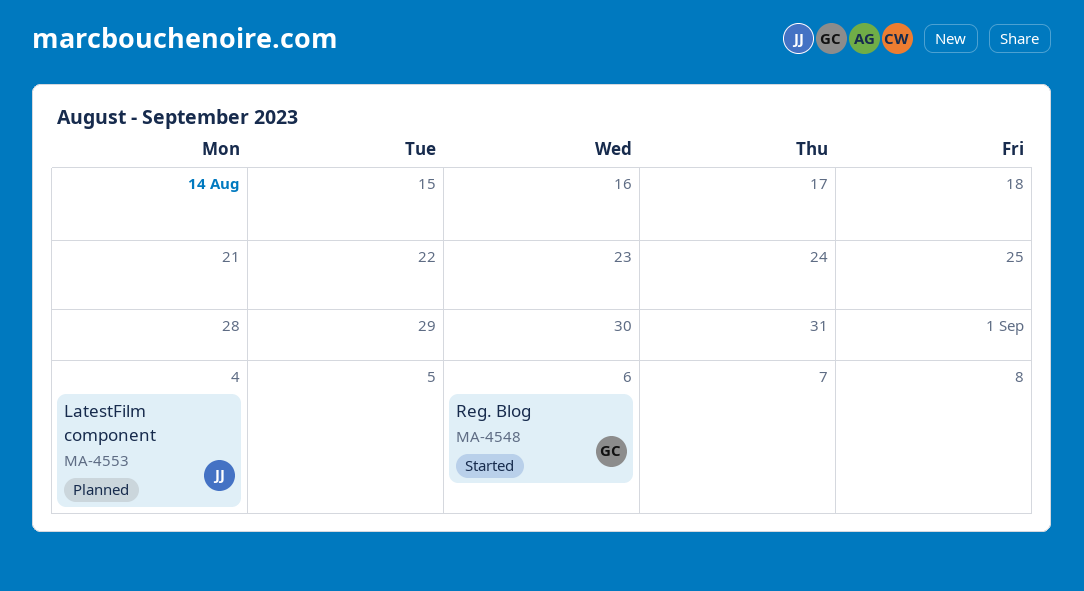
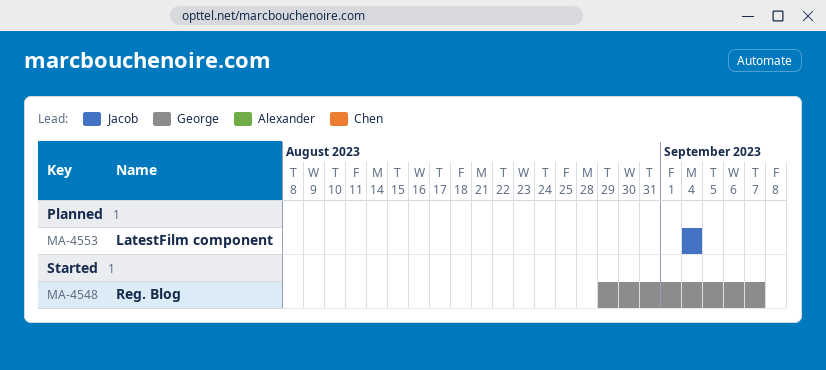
MA-4548, due: Sep 6 -> Sep 7

